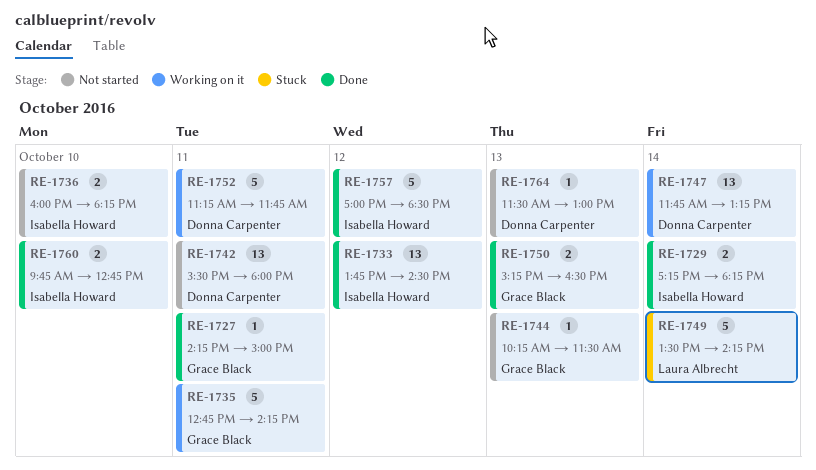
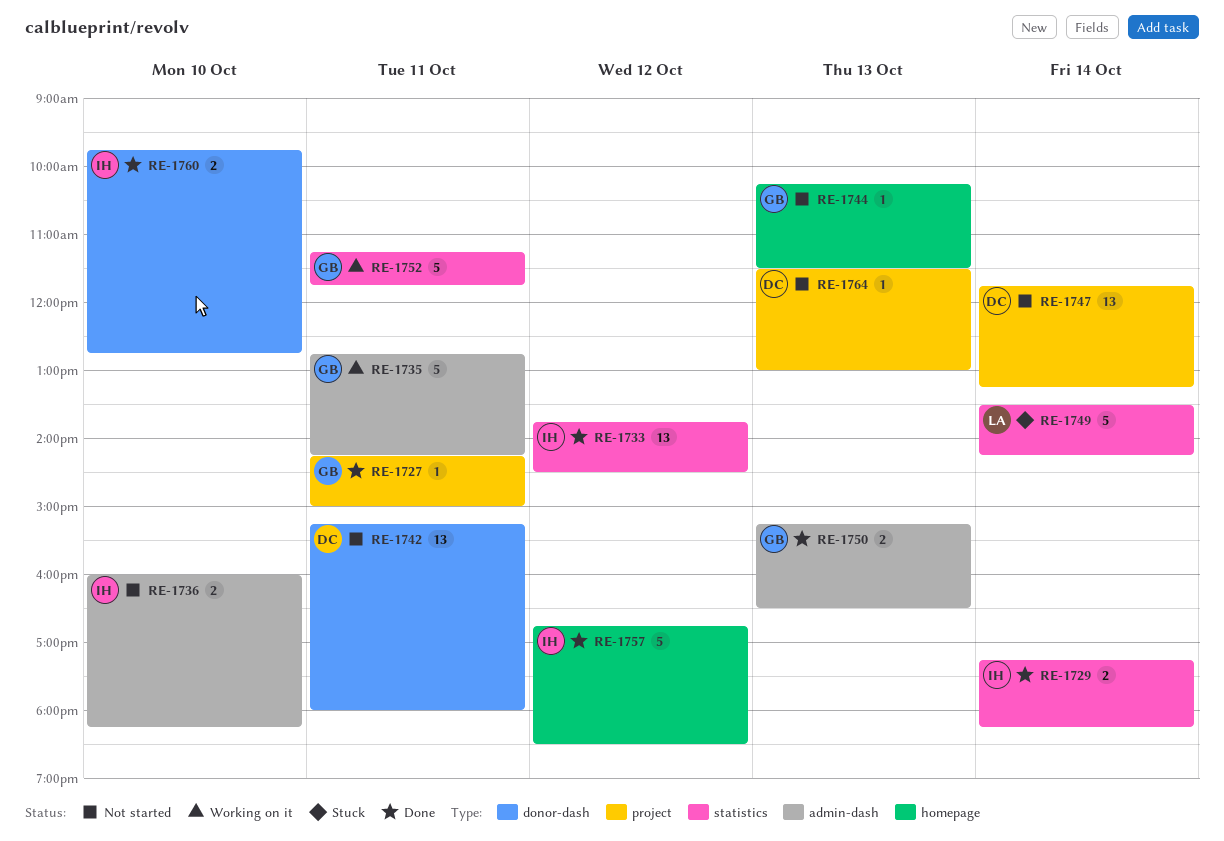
RE-1742, begins: 15:30 -> 15:15
RE-1747, status: Working on it -> Not started
RE-1752, owner: Donna Carpenter -> Grace Black
RE-1757, begins: 17:00 -> 16:45

